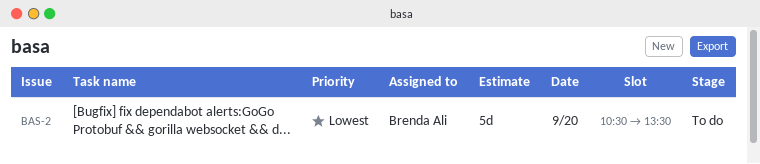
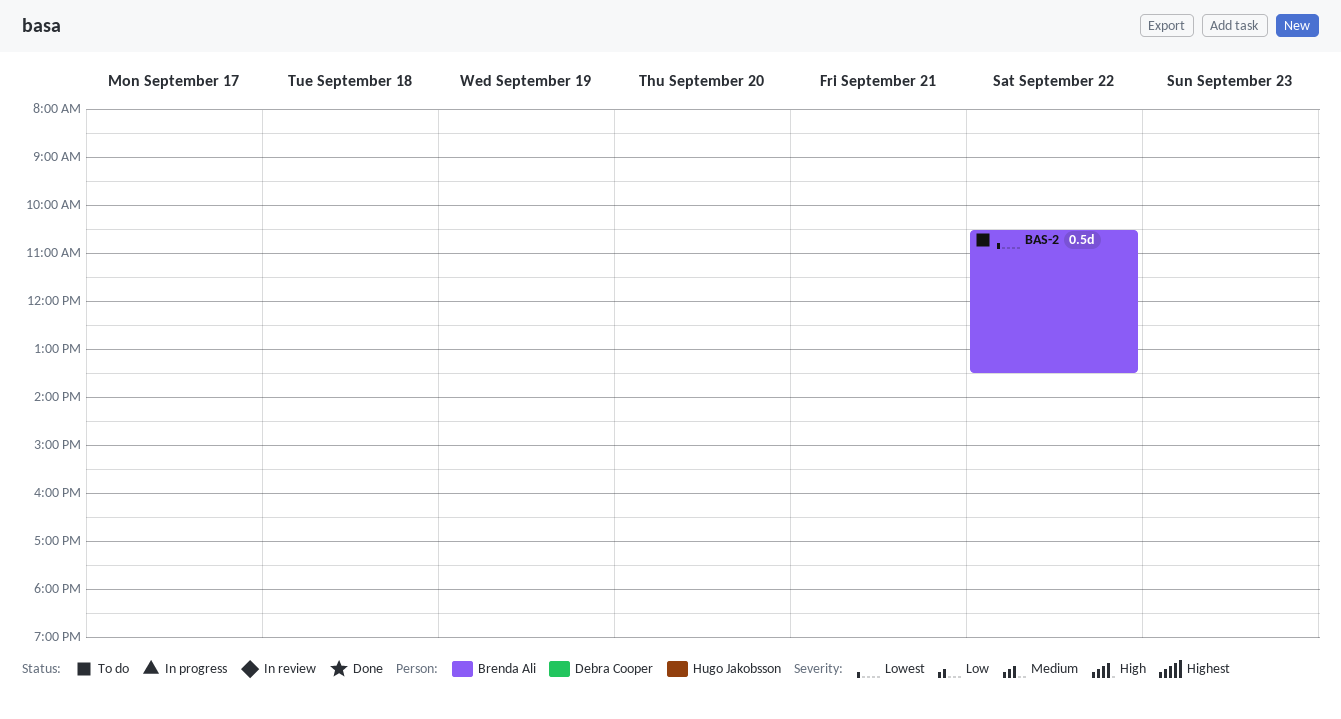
BAS-2, estimate: 5d -> 0.5d
BAS-2, day: Sep 20 -> Sep 22

